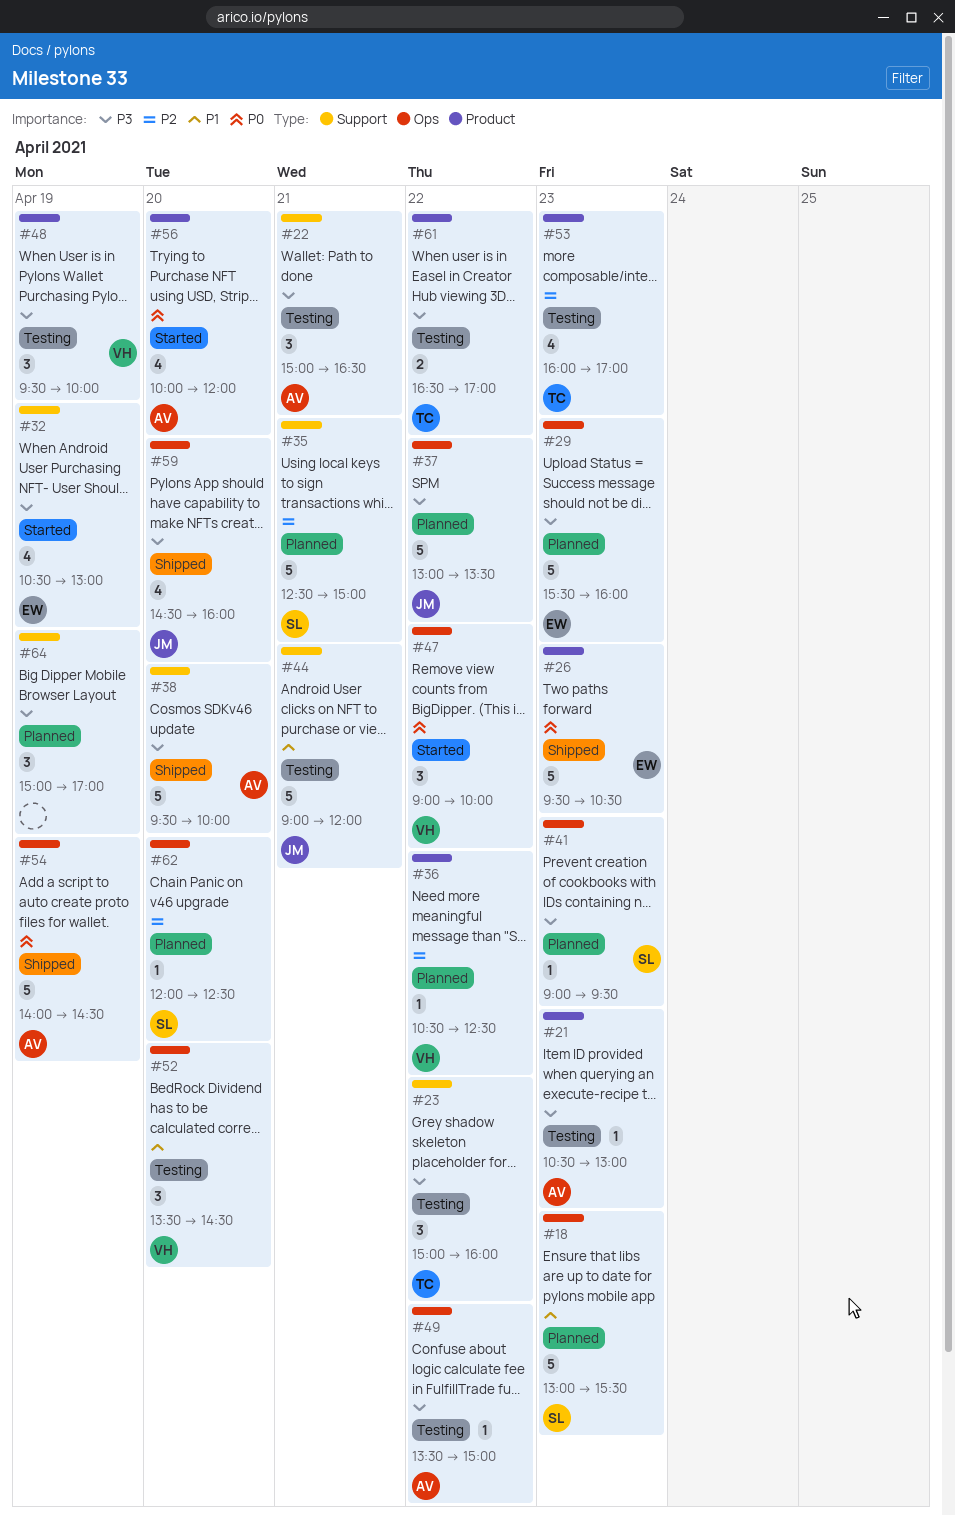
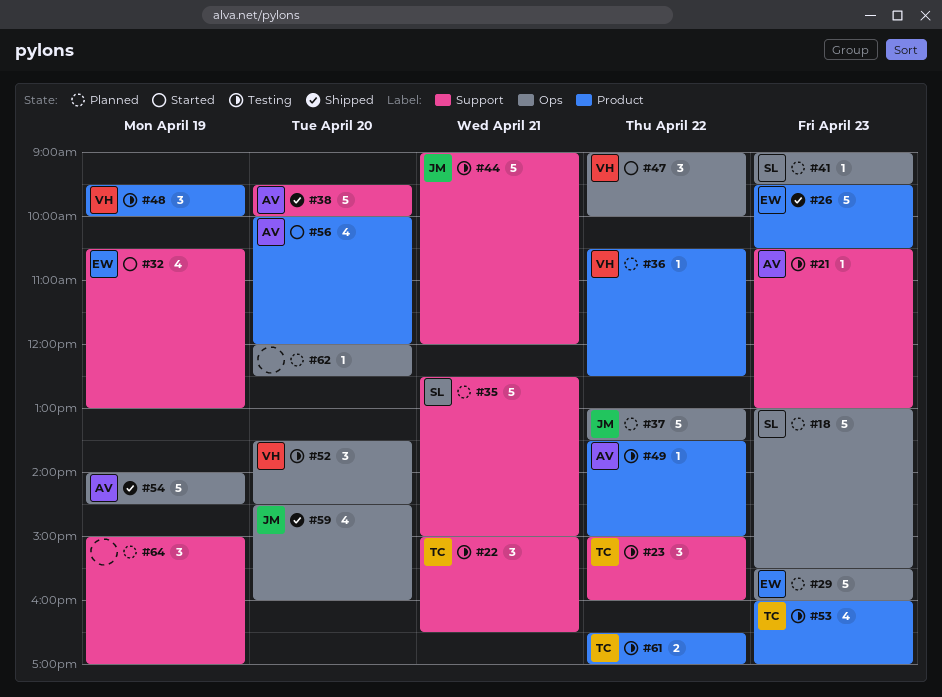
#21, label: Product -> Support
#22, owner: AV -> TC
#49, label: Ops -> Product
#62, owner: SL -> none

